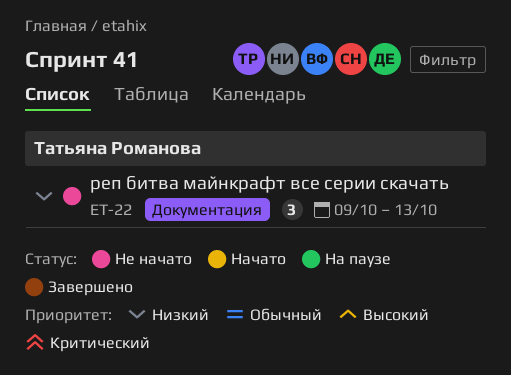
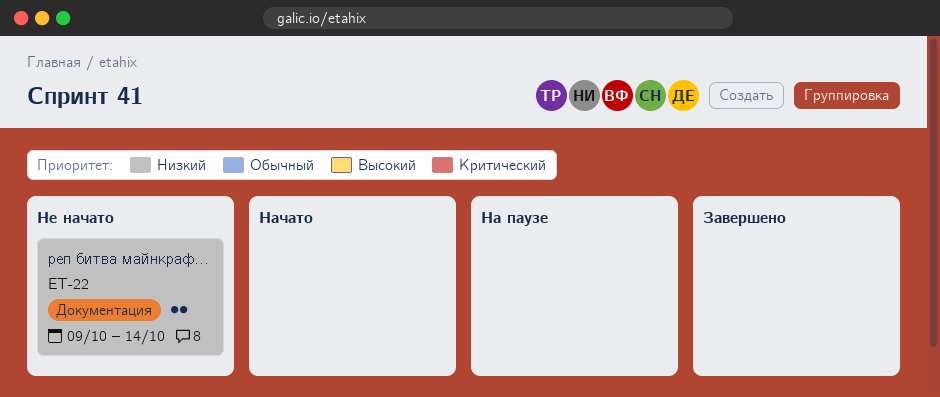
ET-22, estimate: 3 -> 2
ET-22, due: Oct 13 -> Oct 14

